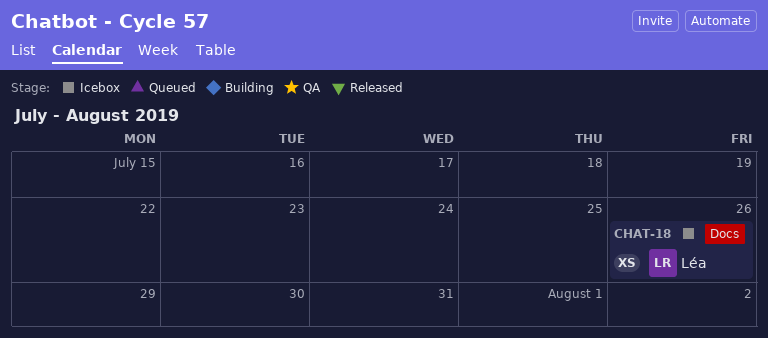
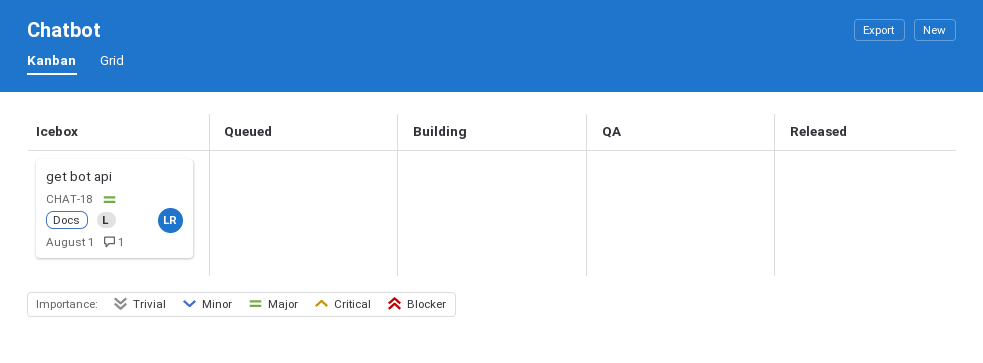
CHAT-18, estimate: XS -> L
CHAT-18, due: Jul 26 -> Aug 1

